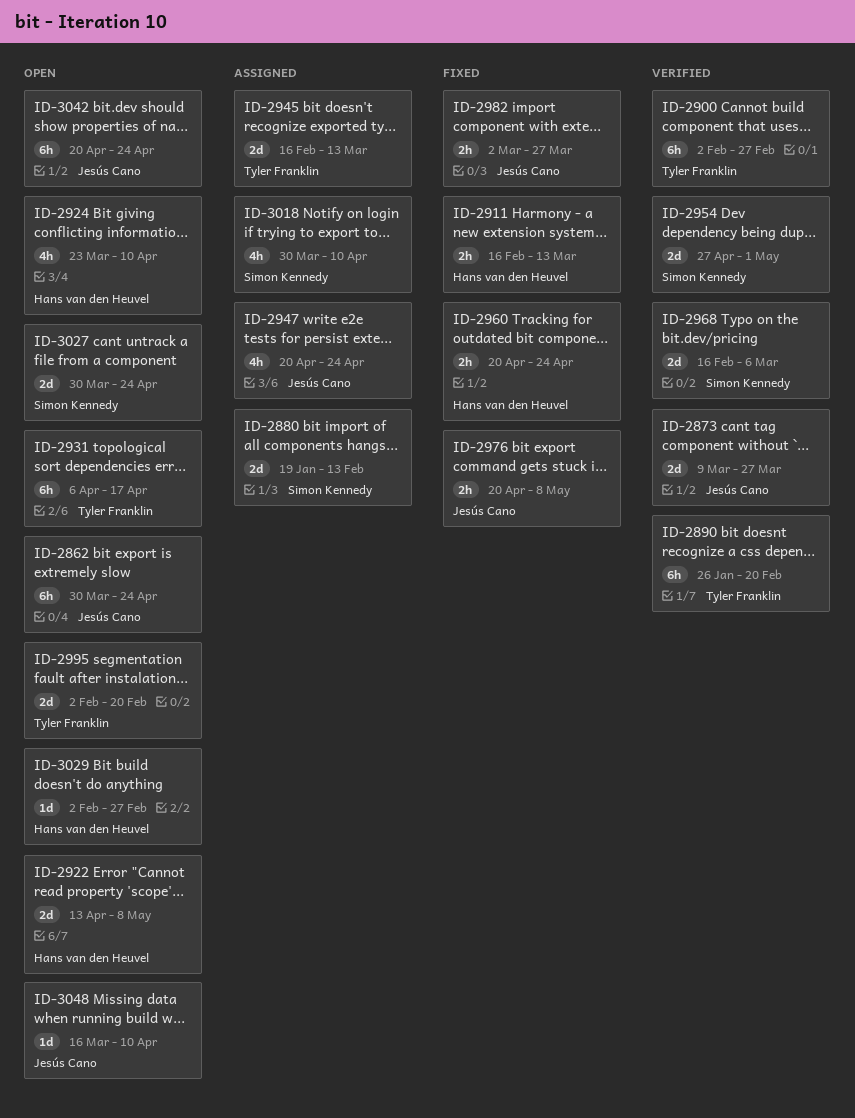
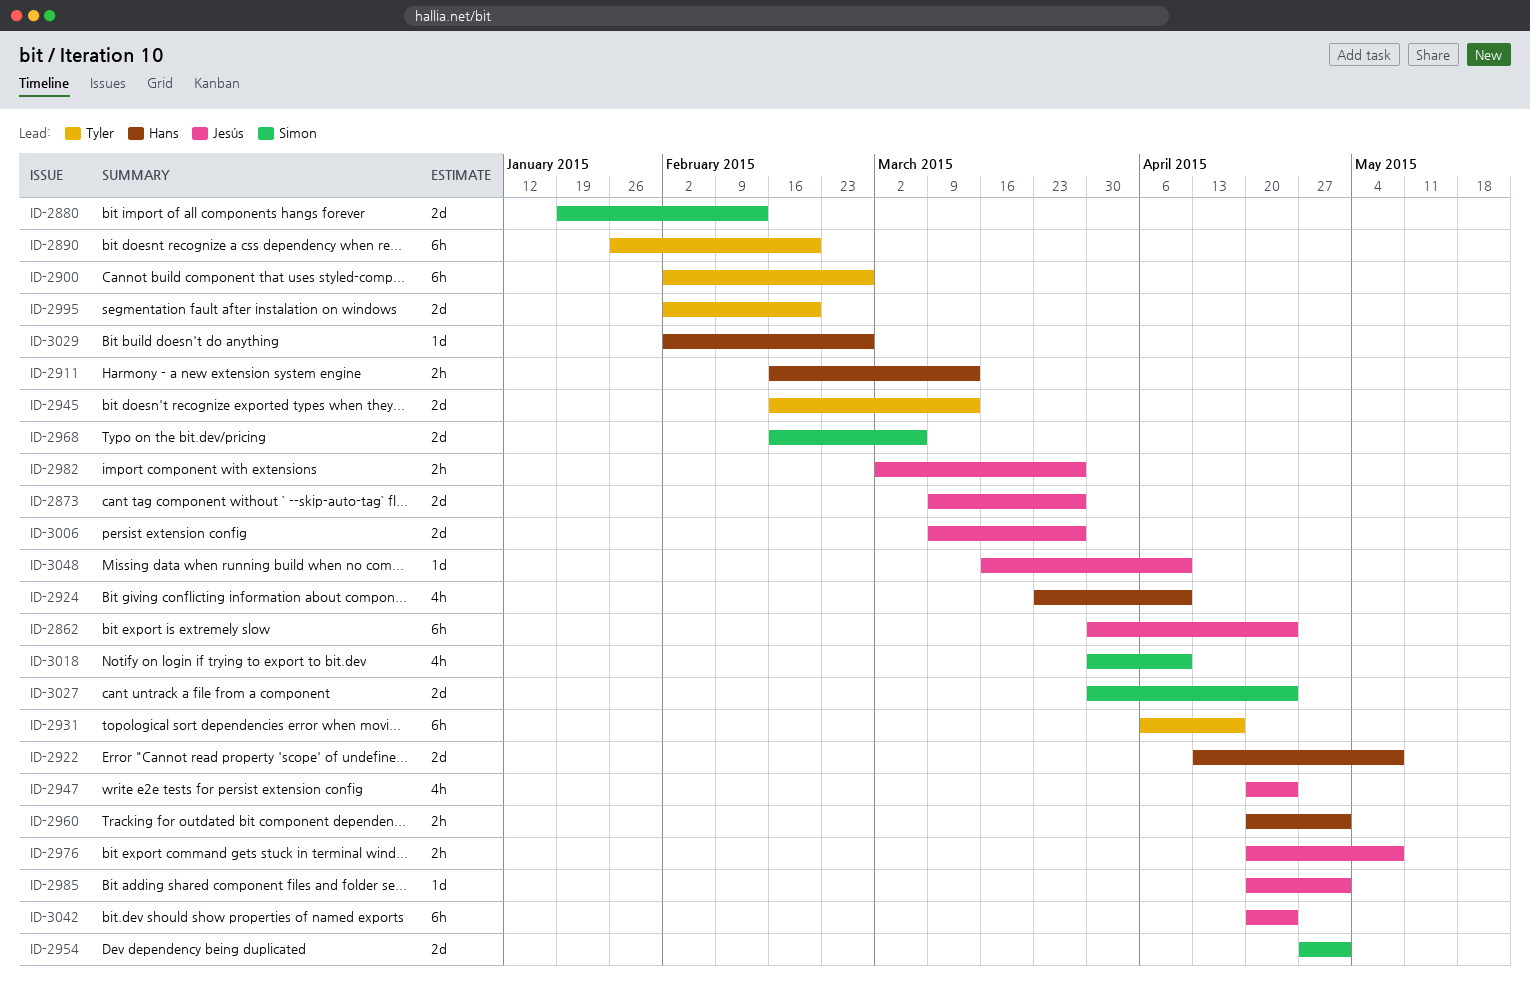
ID-2960, due: Apr 24 -> May 1
ID-2985: none -> present
ID-3006: none -> present

